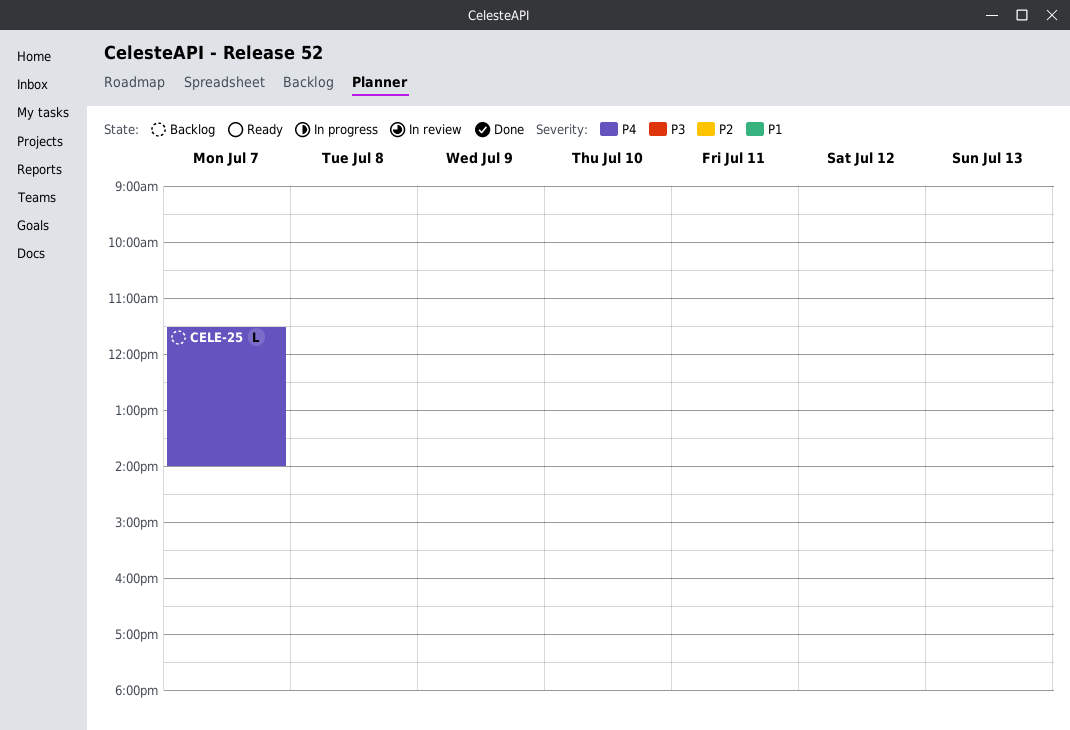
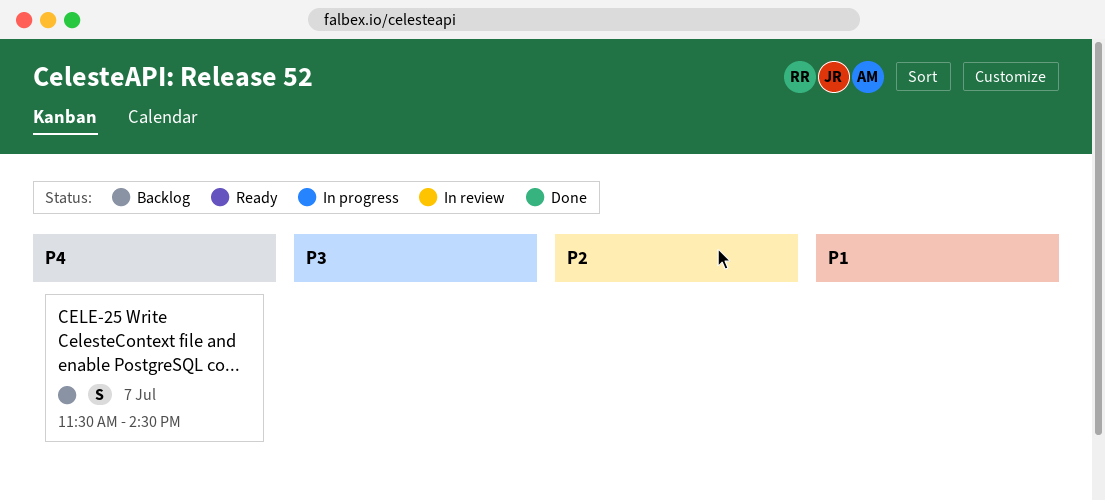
CELE-25, estimate: L -> S
CELE-25, ends: 14:00 -> 14:30

